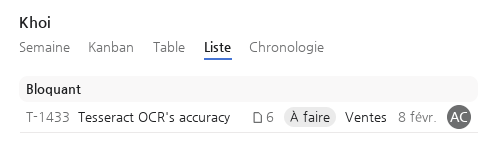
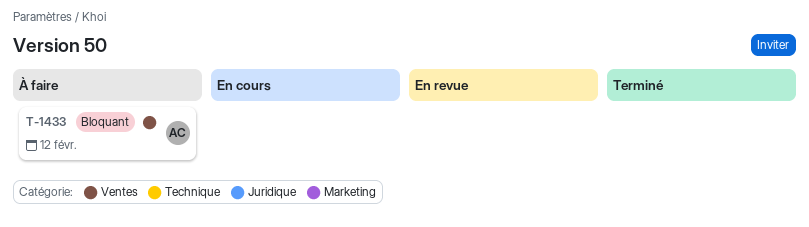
T-1433, due: Feb 8 -> Feb 12

